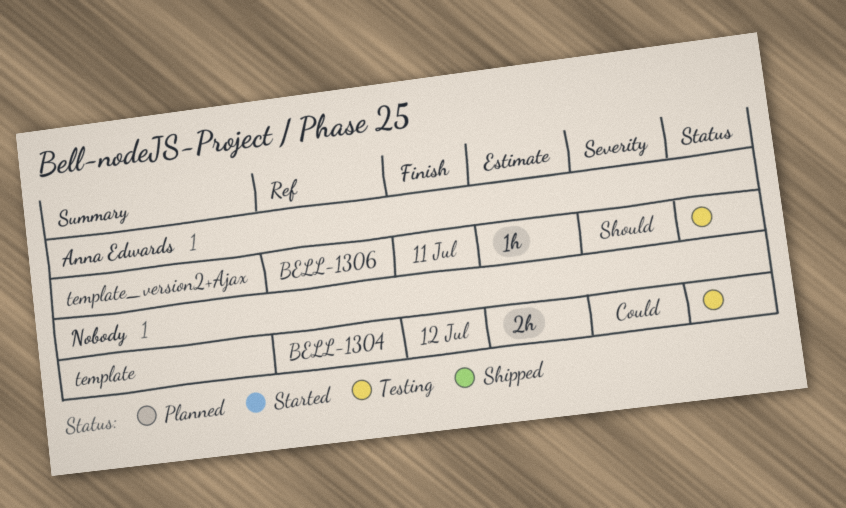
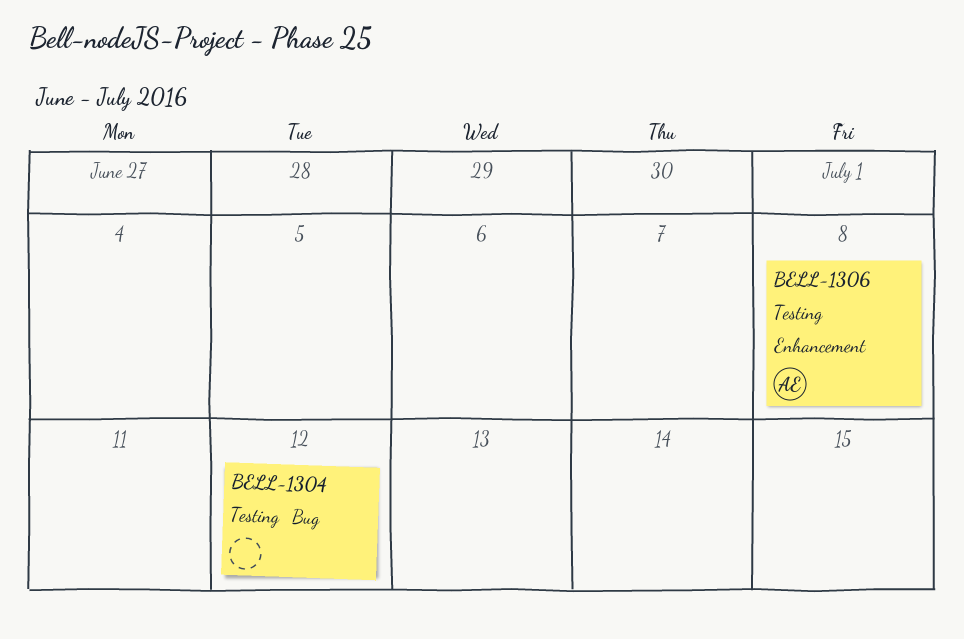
BELL-1306, due: Jul 11 -> Jul 8

